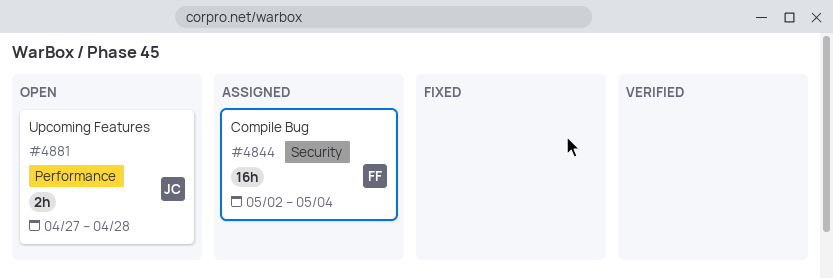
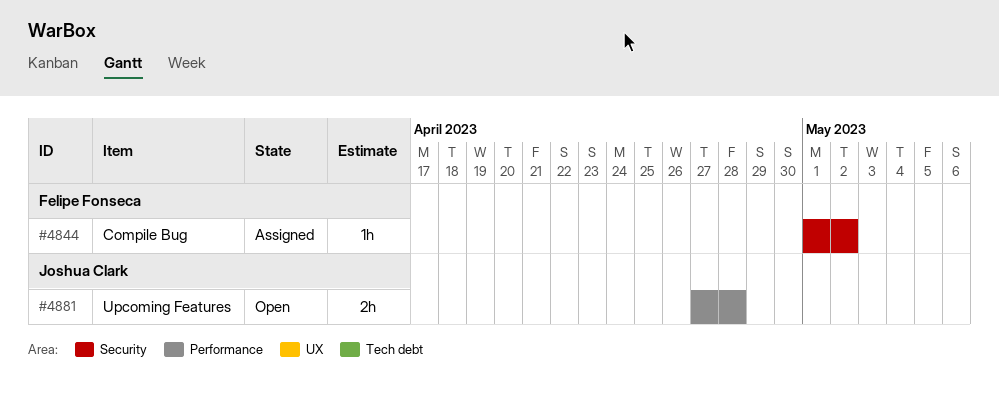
#4844, estimate: 16h -> 1h
#4844, start: May 2 -> May 1
#4844, due: May 4 -> May 2

